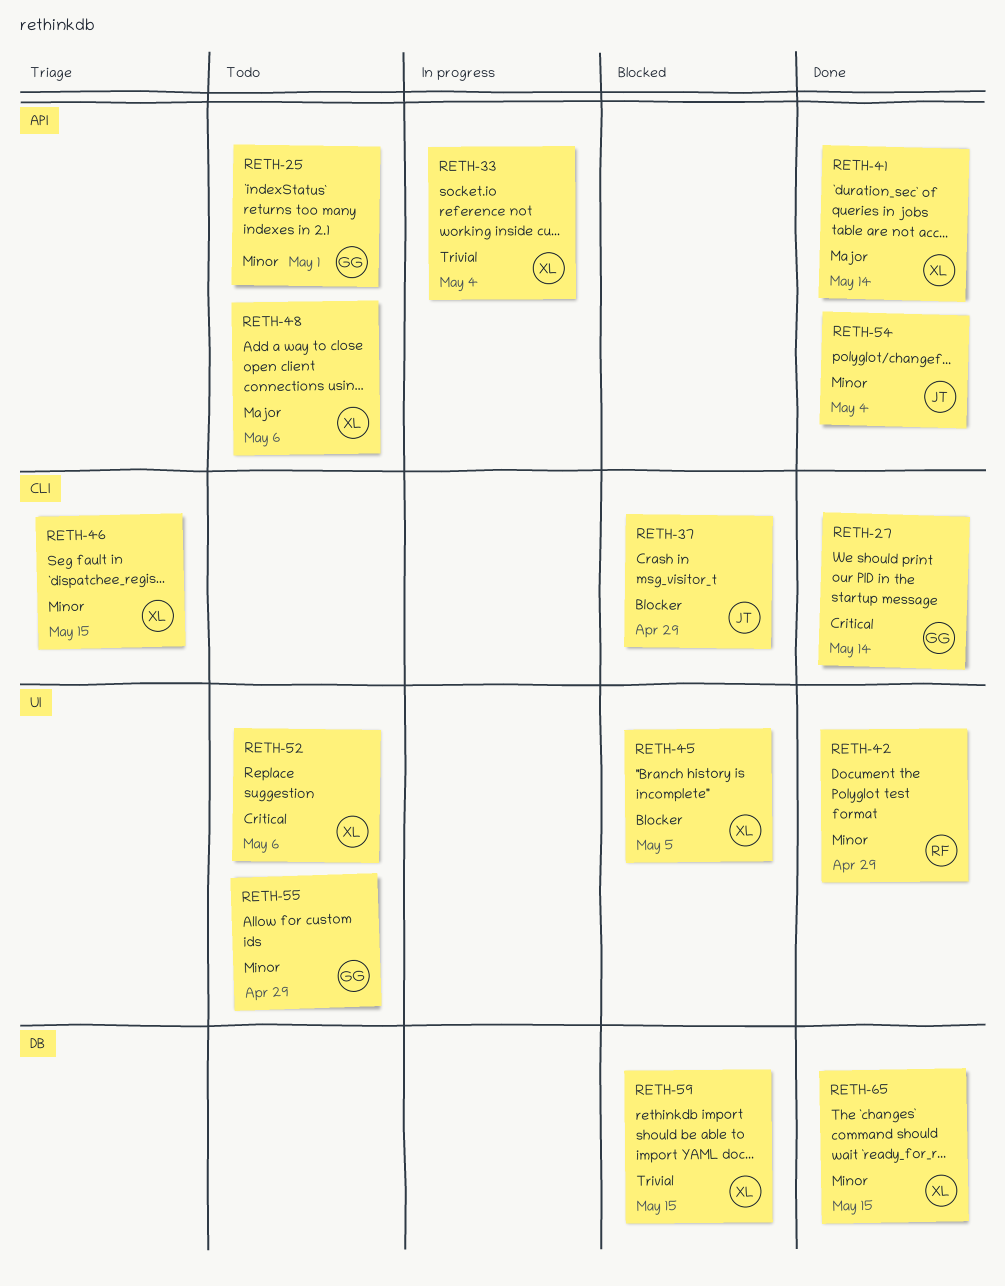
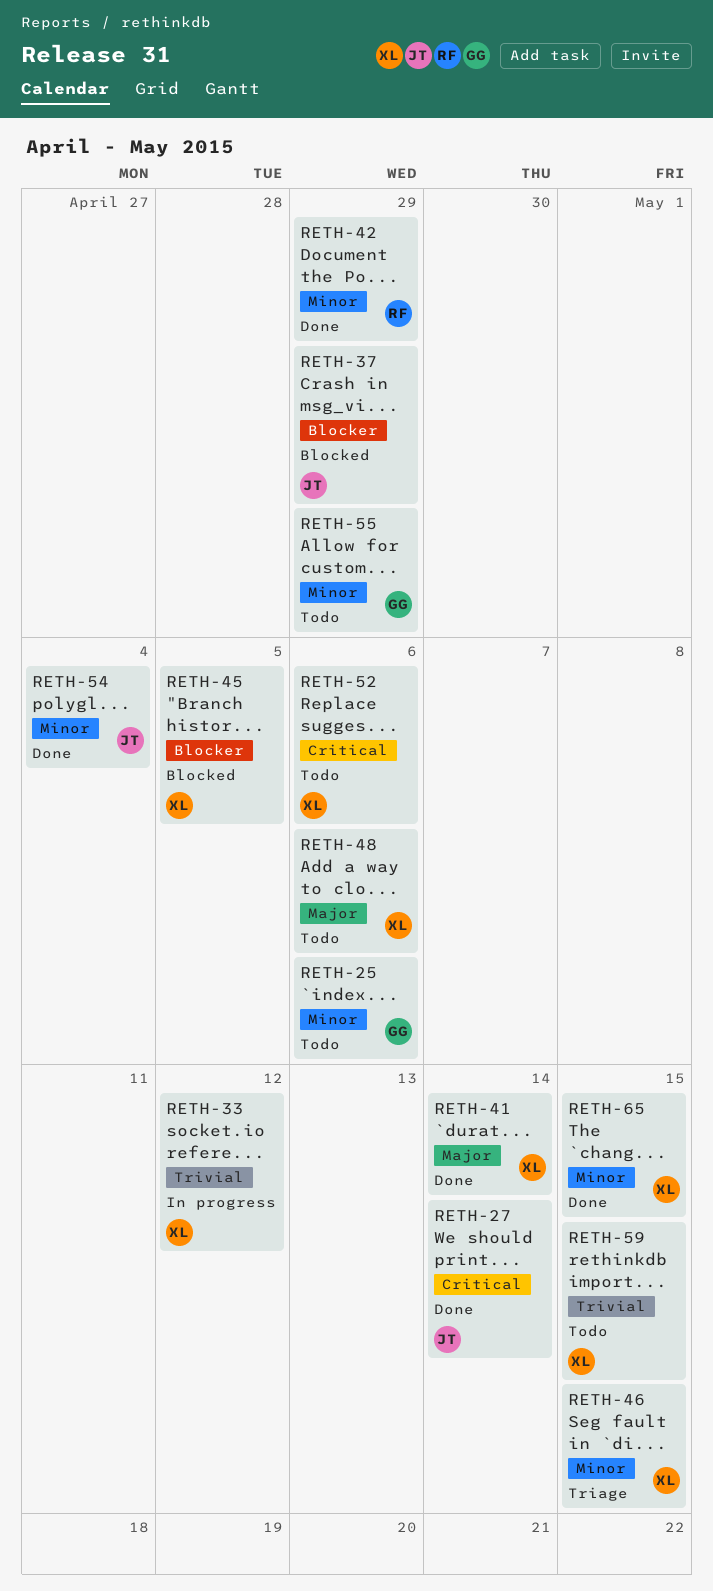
RETH-25, due: May 1 -> May 6
RETH-27, owner: GG -> JT
RETH-33, due: May 4 -> May 12
RETH-59, status: Blocked -> Todo

